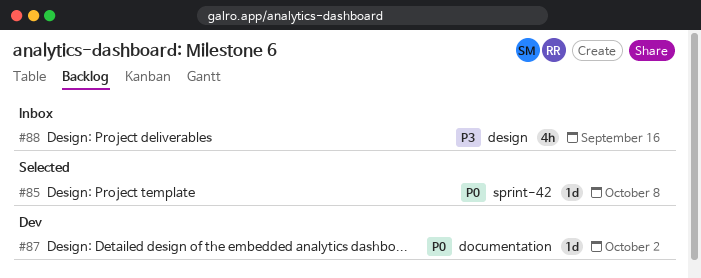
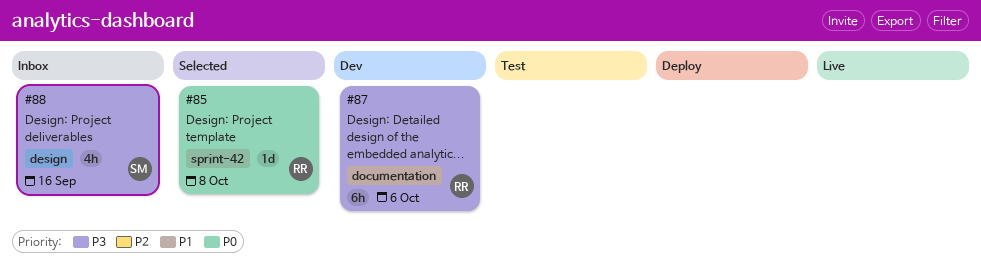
#87, priority: P0 -> P3
#87, estimate: 1d -> 6h
#87, due: Oct 2 -> Oct 6

